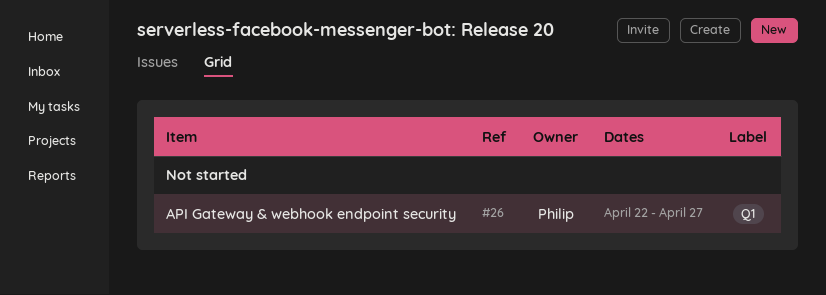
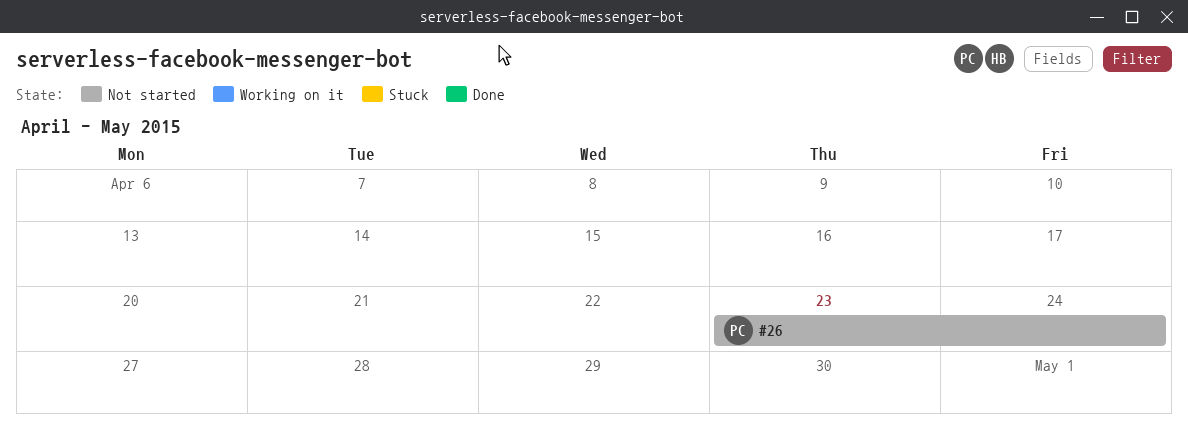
#26, start: Apr 22 -> Apr 23
#26, due: Apr 27 -> Apr 24

